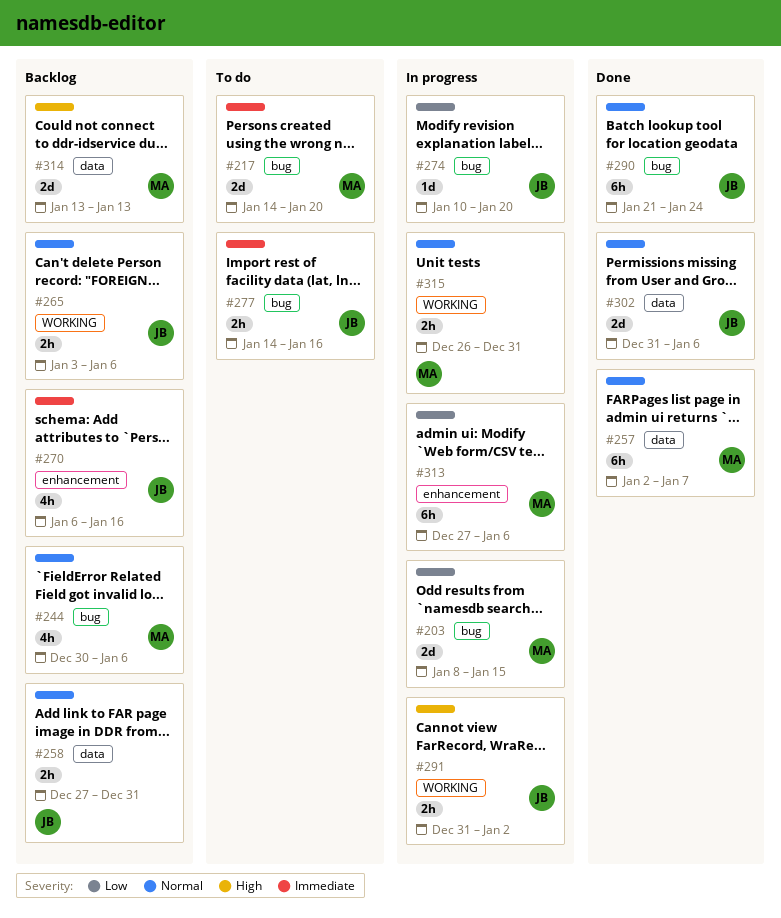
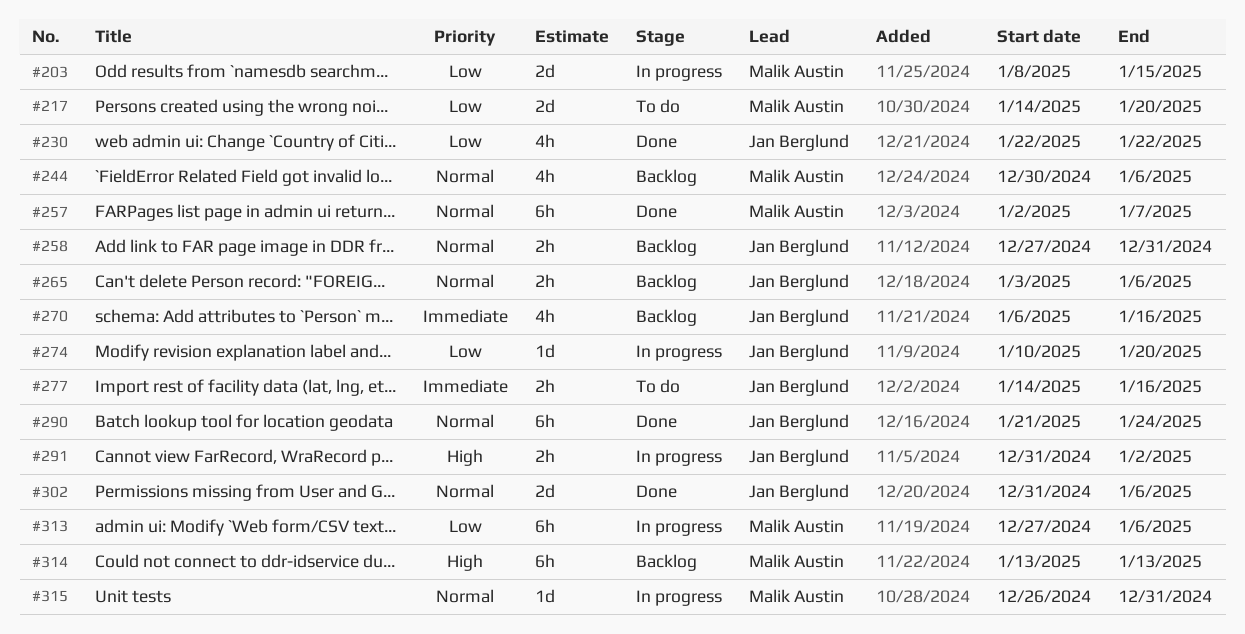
#217, priority: Immediate -> Low
#230: none -> present
#314, estimate: 2d -> 6h
#315, estimate: 2h -> 1d

